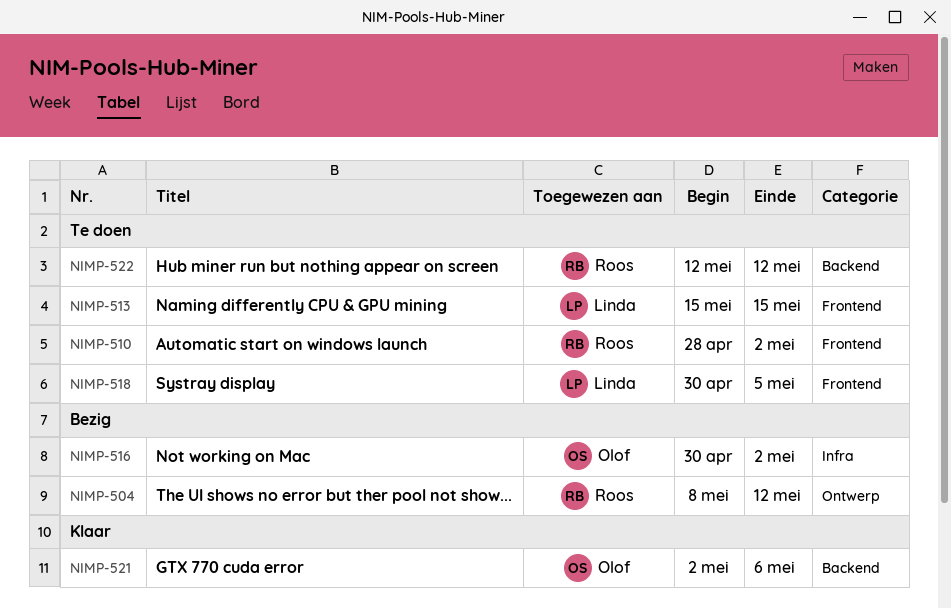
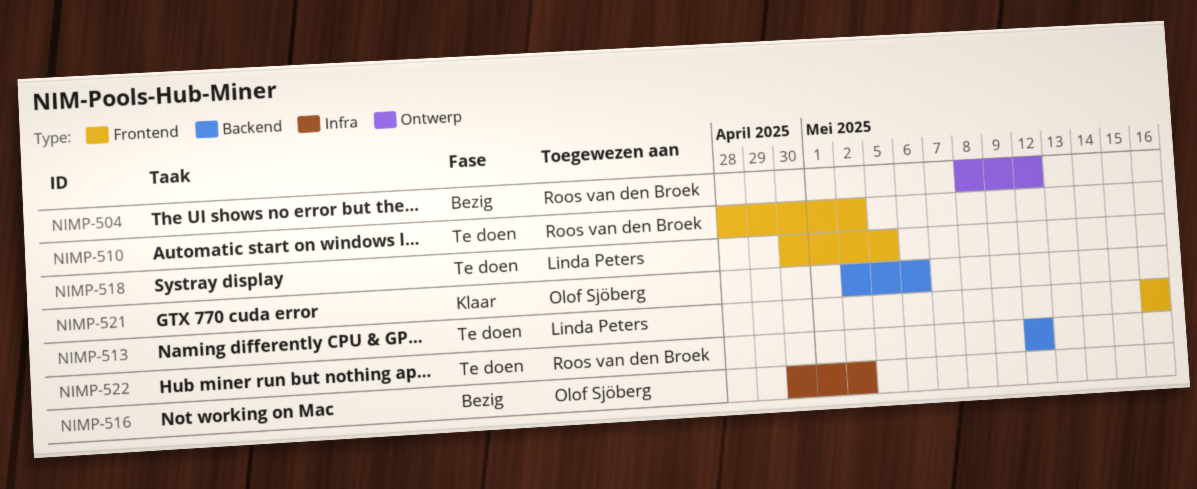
NIMP-513, start: May 15 -> May 16
NIMP-513, due: May 15 -> May 16

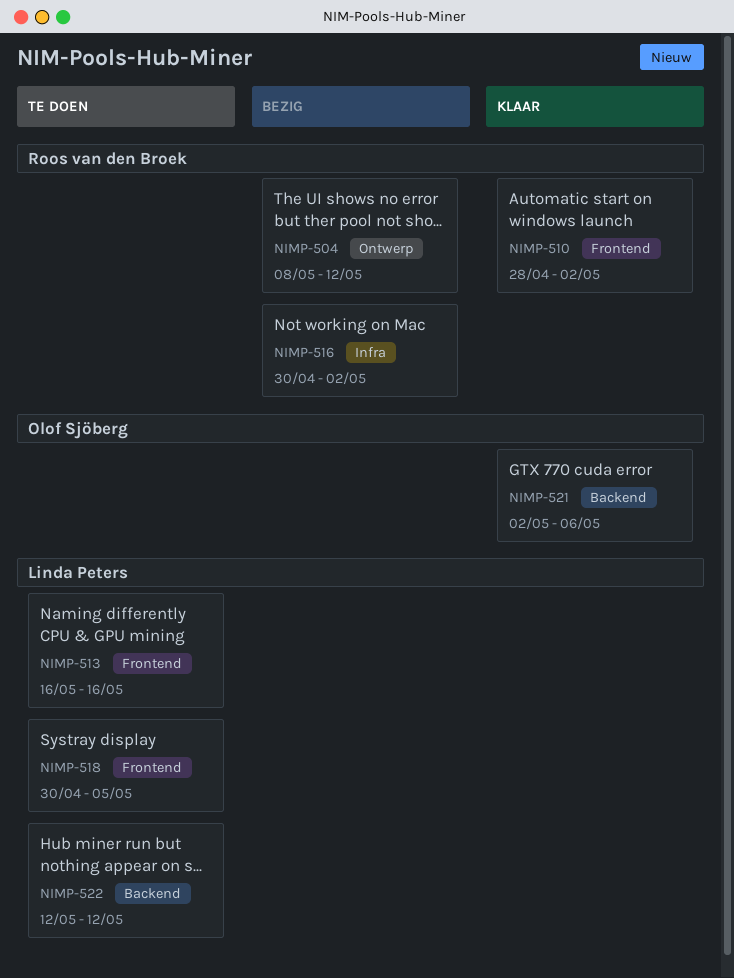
NIMP-510, status: Te doen -> Klaar
NIMP-516, owner: Olof Sjöberg -> Roos van den Broek
NIMP-522, owner: Roos van den Broek -> Linda Peters

